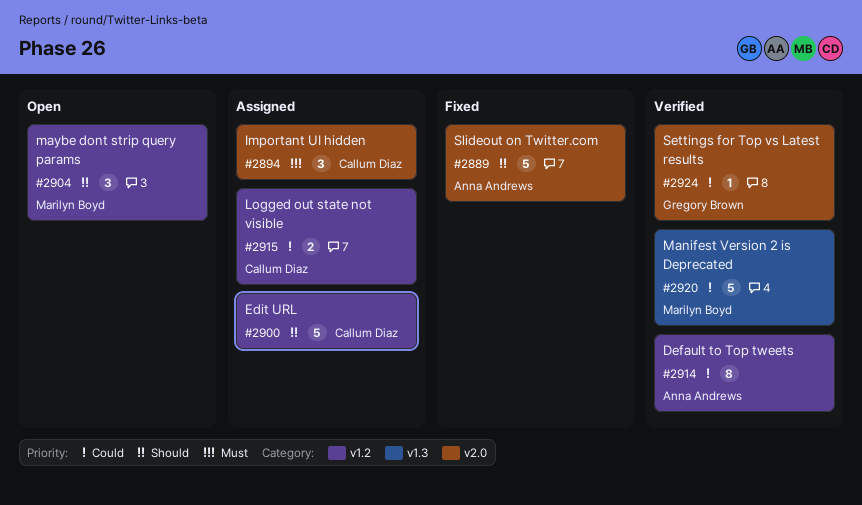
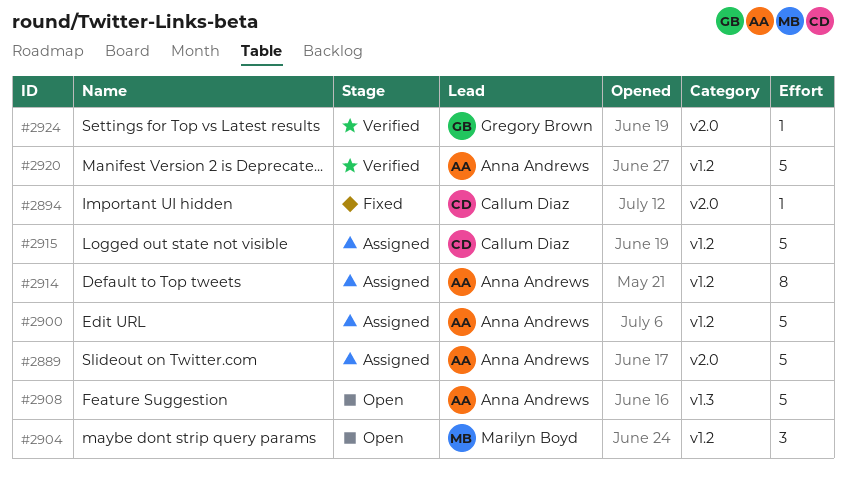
#2889, status: Fixed -> Assigned
#2894, status: Assigned -> Fixed
#2894, estimate: 3 -> 1
#2900, owner: Callum Diaz -> Anna Andrews
#2908: none -> present
#2914, status: Verified -> Assigned
#2915, estimate: 2 -> 5
#2920, owner: Marilyn Boyd -> Anna Andrews
#2920, label: v1.3 -> v1.2

